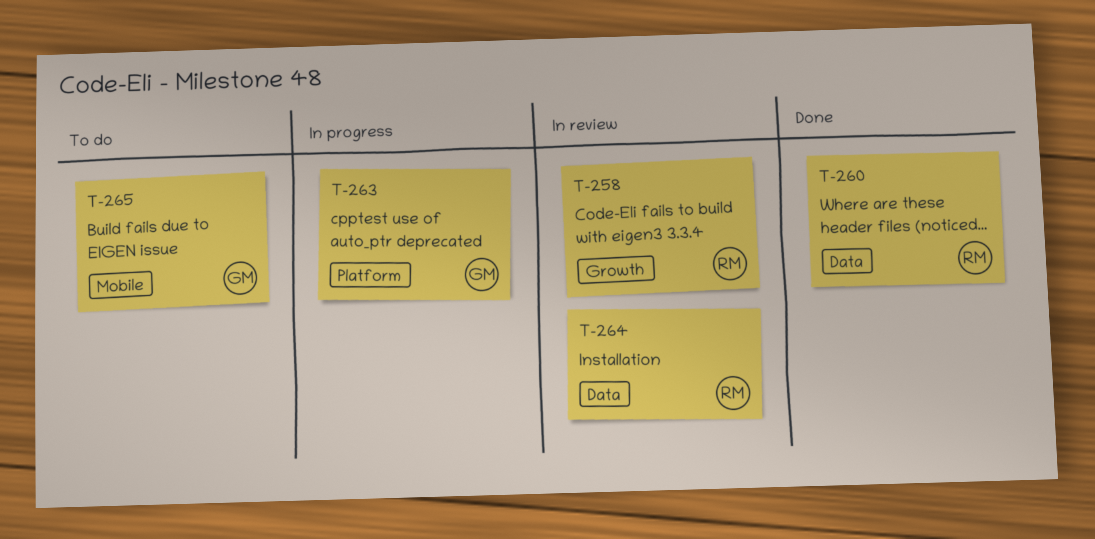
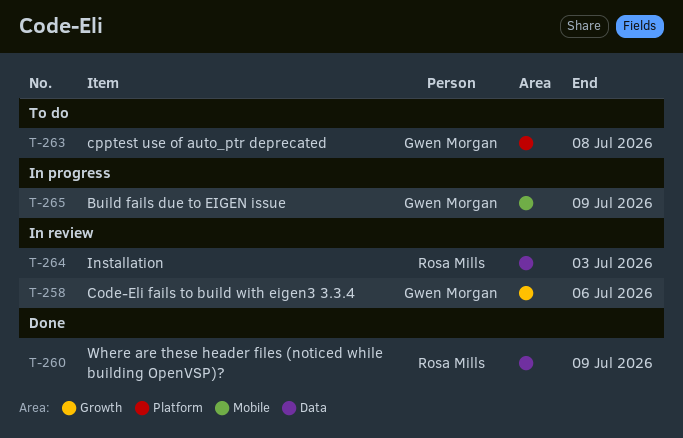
T-258, owner: Rosa Mills -> Gwen Morgan
T-263, status: In progress -> To do
T-265, status: To do -> In progress

